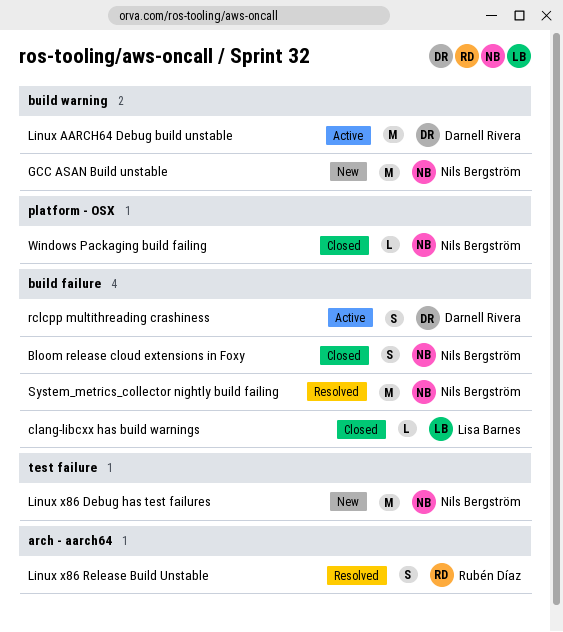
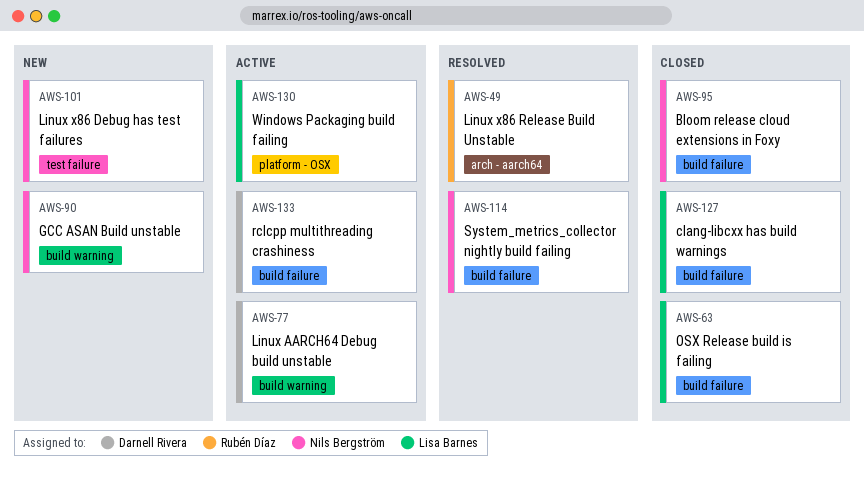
OSX Release build is failing: none -> present
Windows Packaging build failing, status: Closed -> Active
Windows Packaging build failing, owner: Nils Bergström -> Lisa Barnes

